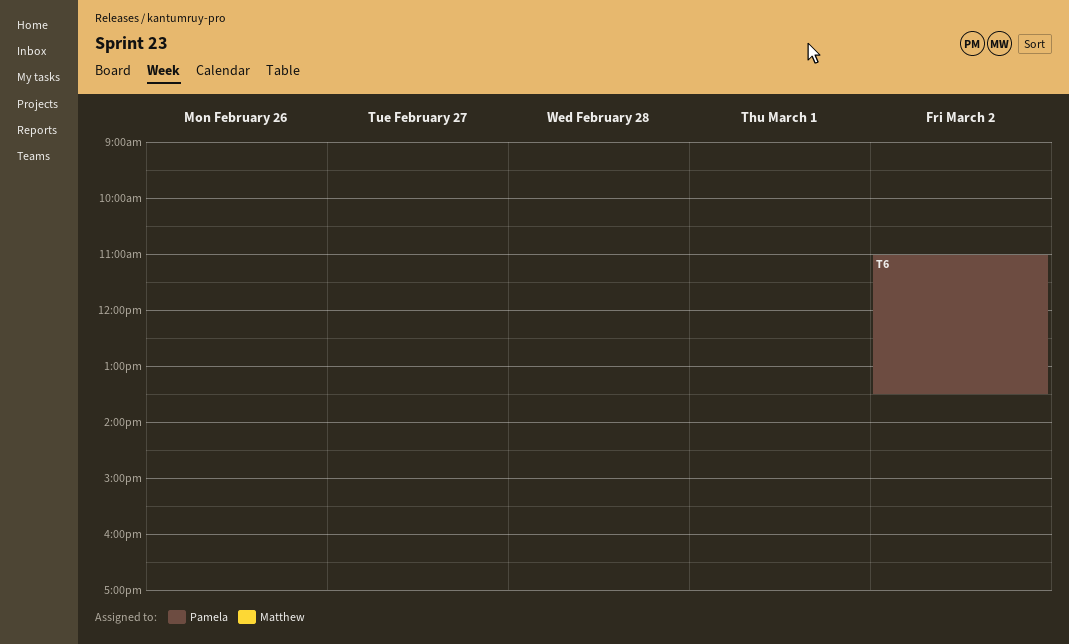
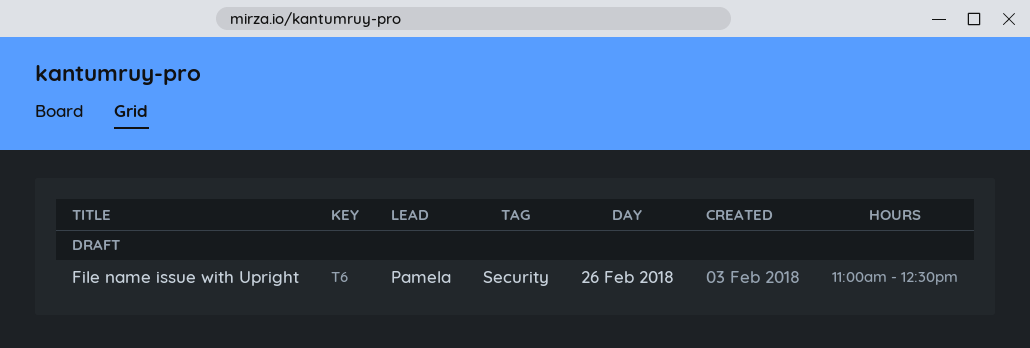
T6, day: Mar 2 -> Feb 26
T6, ends: 13:30 -> 12:30

